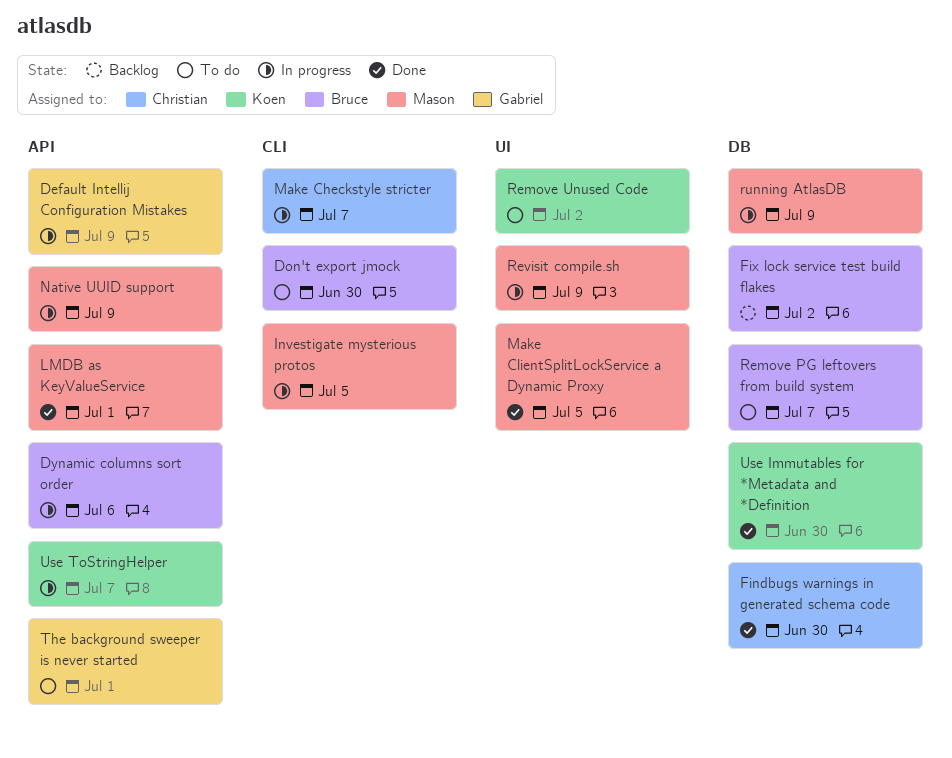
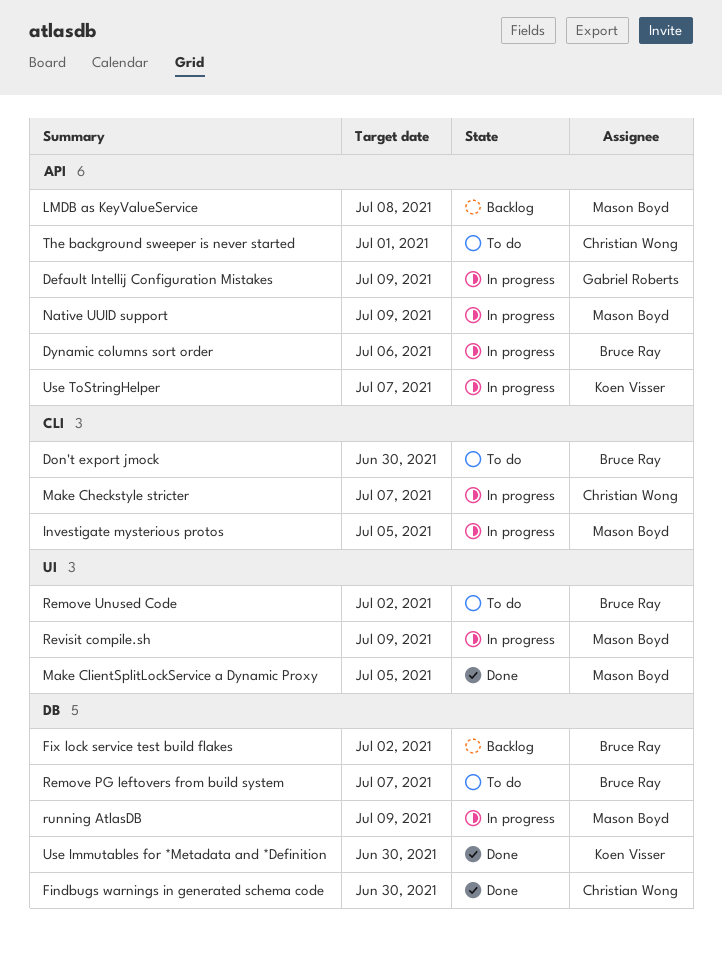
LMDB as KeyValueService, status: Done -> Backlog
LMDB as KeyValueService, due: Jul 1 -> Jul 8
Remove Unused Code, owner: Koen Visser -> Bruce Ray
The background sweeper is never started, owner: Gabriel Roberts -> Christian Wong

